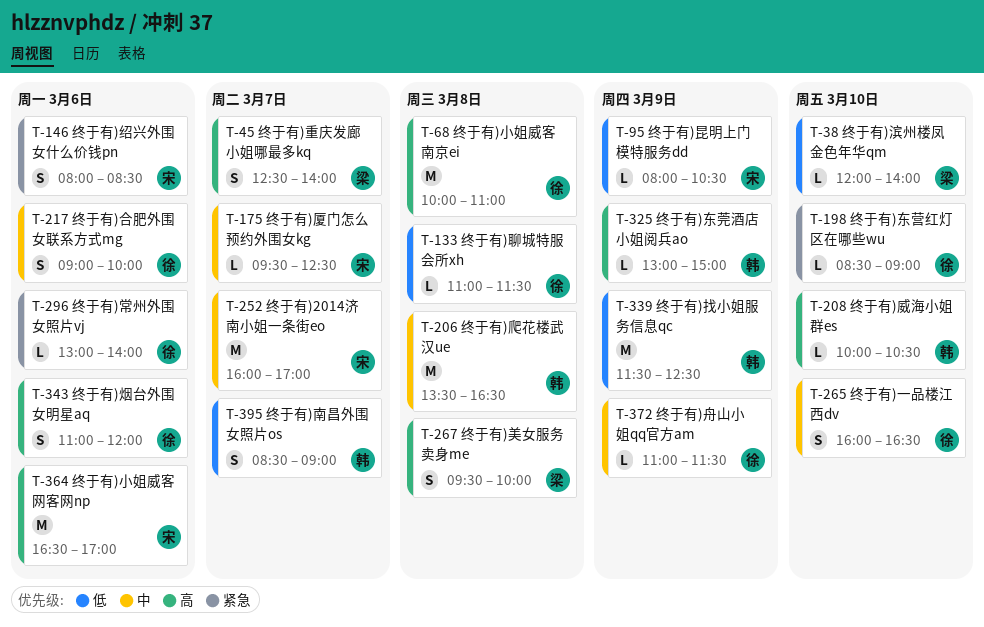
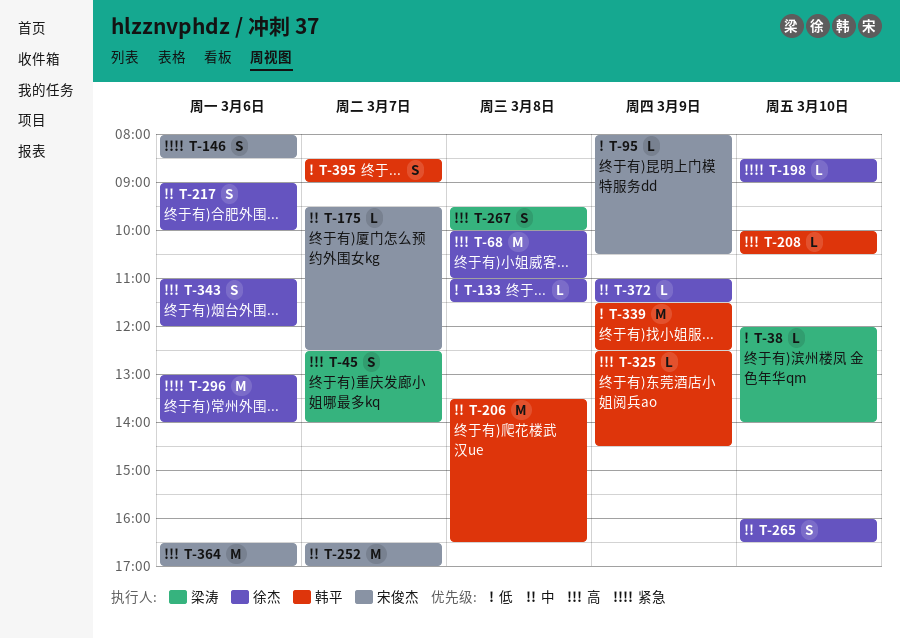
T-252, begins: 16:00 -> 16:30
T-296, estimate: L -> M
T-325, begins: 13:00 -> 12:30
T-325, ends: 15:00 -> 14:30

